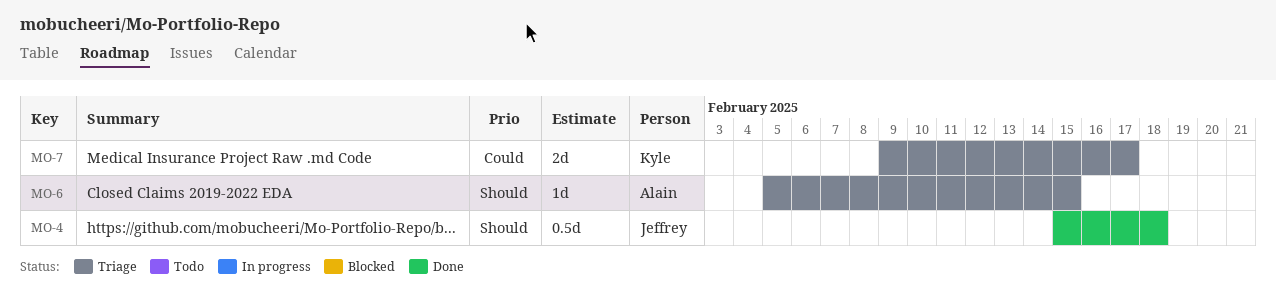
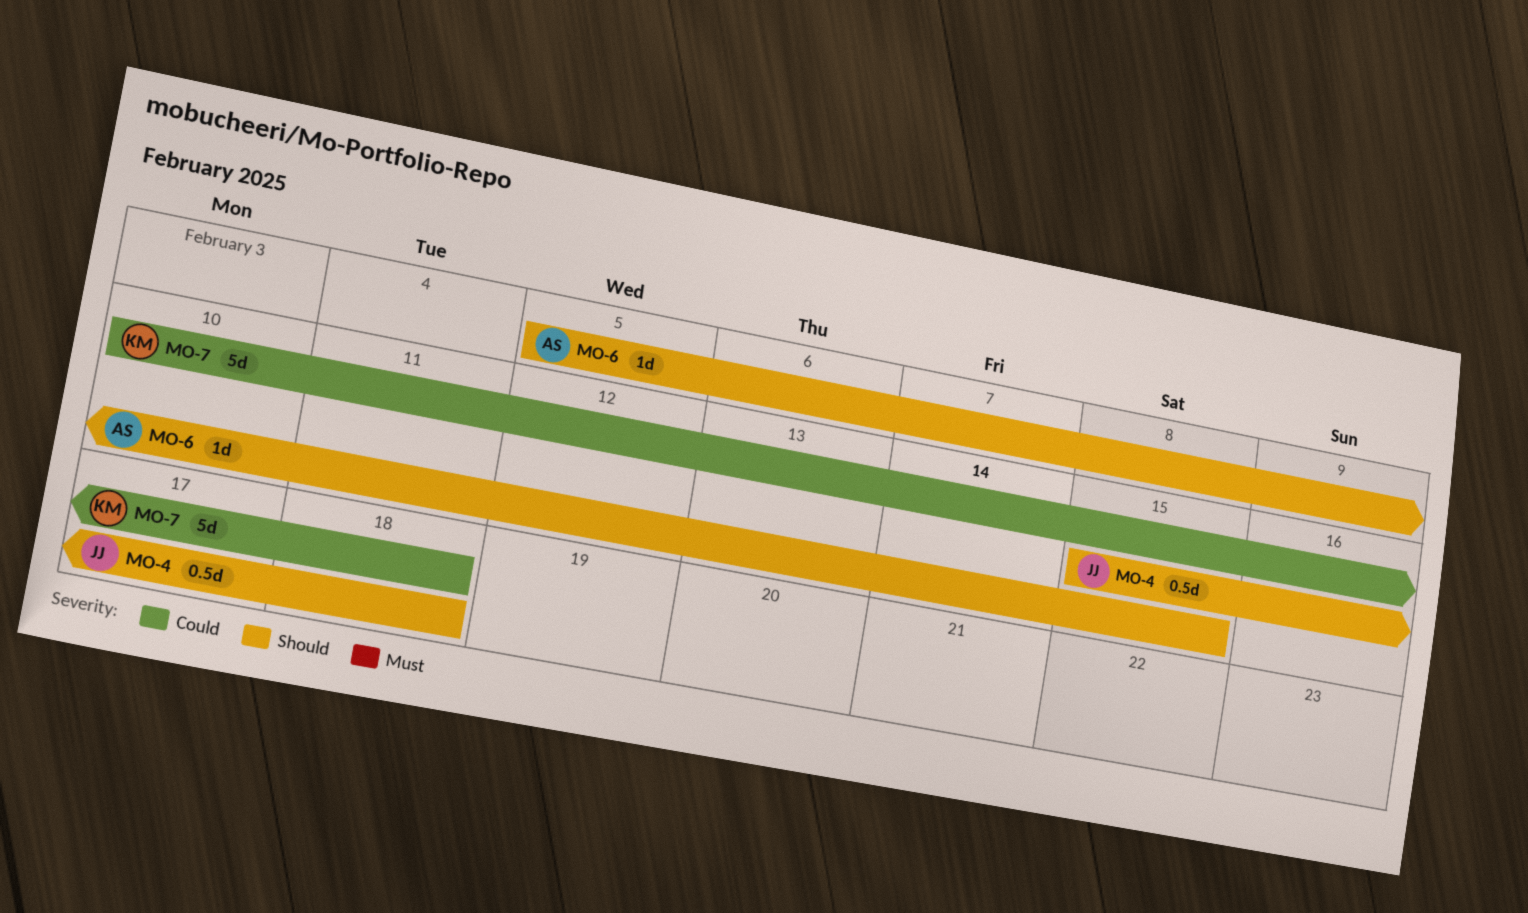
MO-7, estimate: 2d -> 5d
MO-7, start: Feb 9 -> Feb 10
MO-7, due: Feb 17 -> Feb 18

